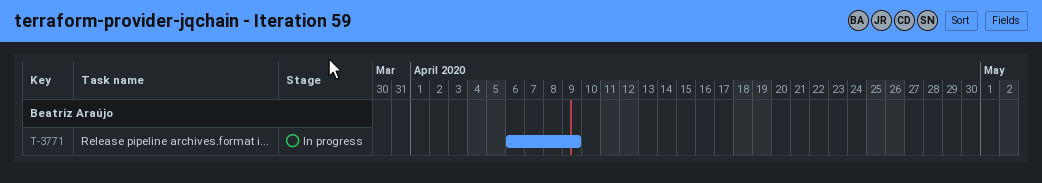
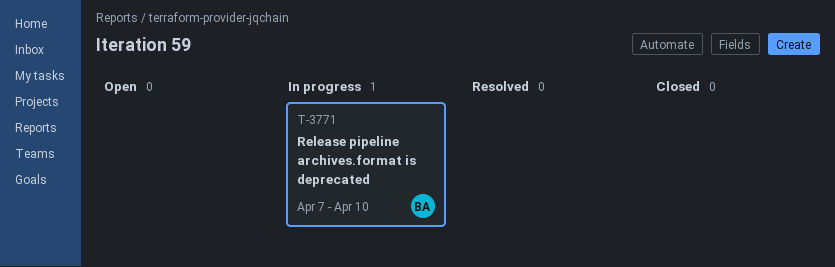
T-3771, start: Apr 6 -> Apr 7
T-3771, due: Apr 9 -> Apr 10

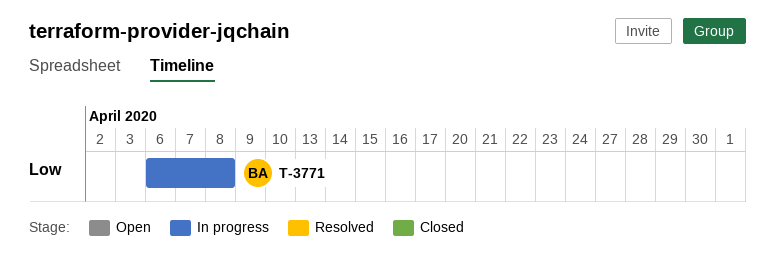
T-3771, start: Apr 7 -> Apr 6
T-3771, due: Apr 10 -> Apr 8

